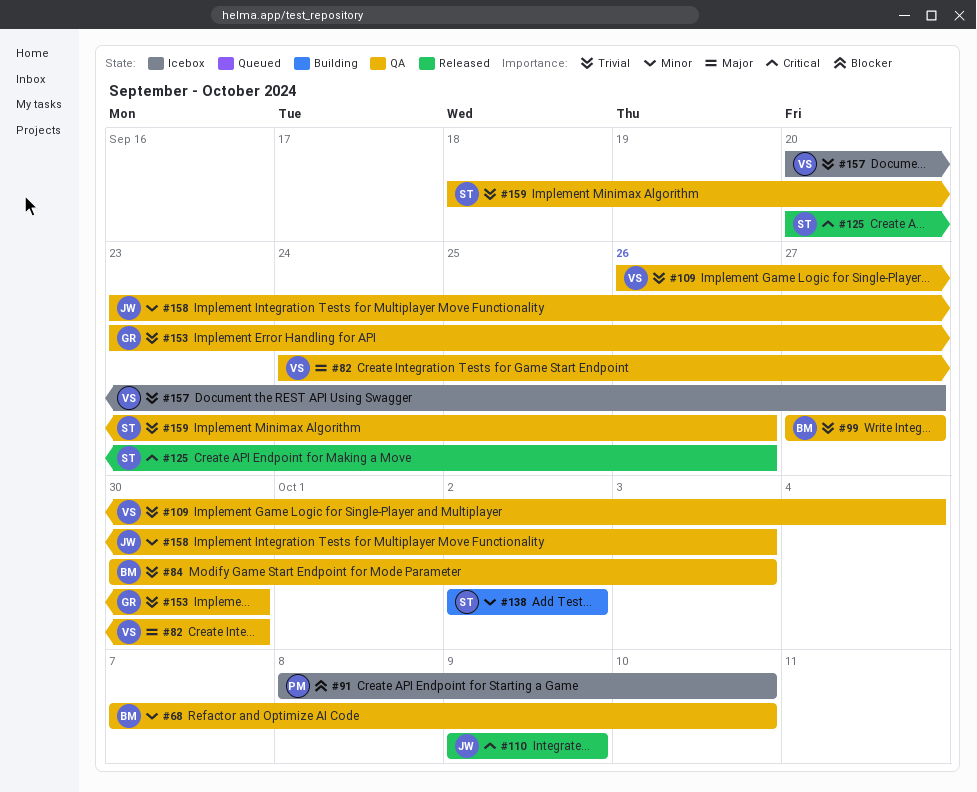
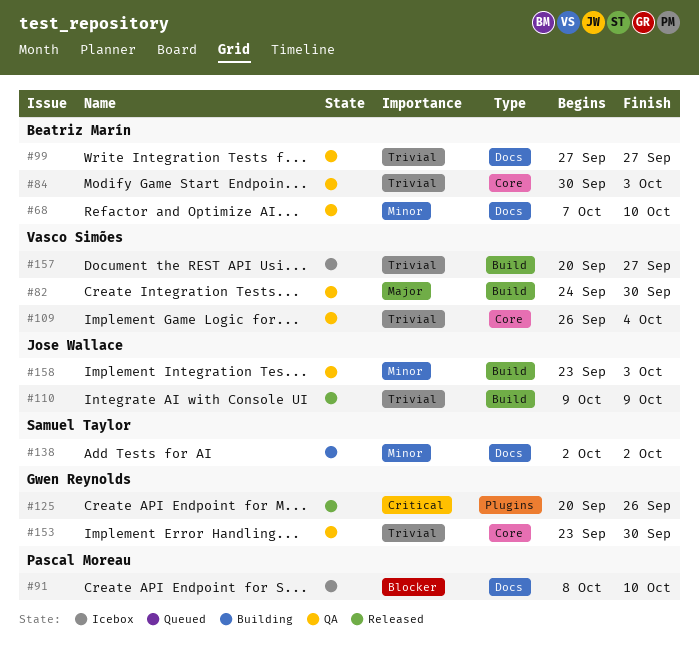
#110, priority: Critical -> Trivial
#125, owner: Samuel Taylor -> Gwen Reynolds
#159: present -> none

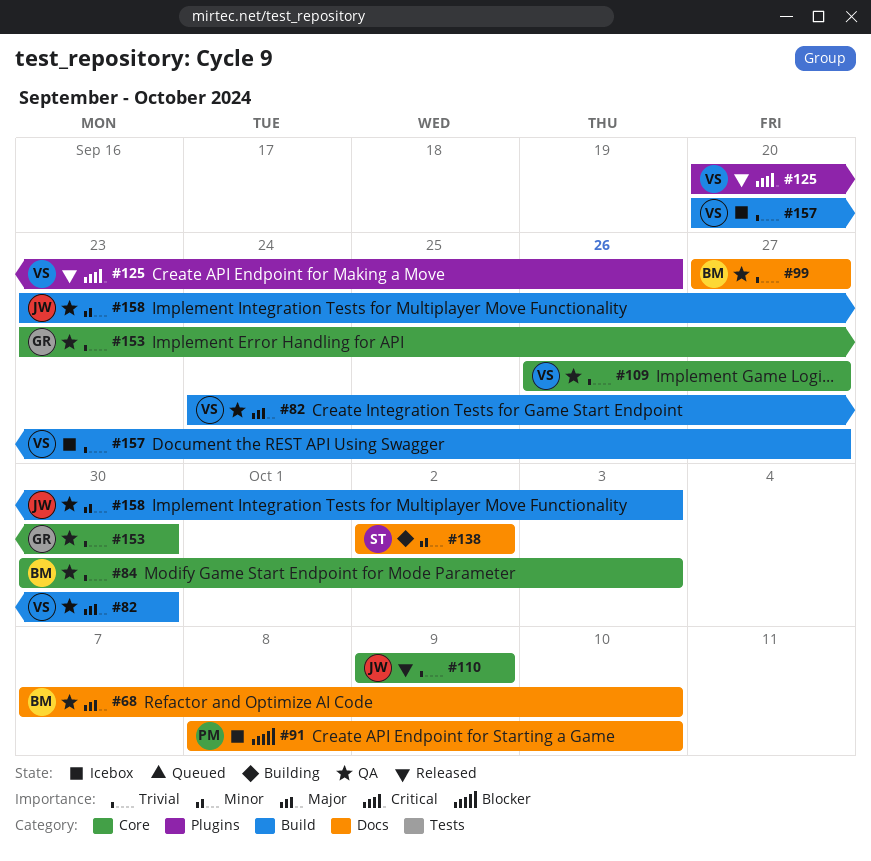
#68, priority: Minor -> Major
#109, due: Oct 4 -> Sep 27
#110, label: Build -> Core
#125, owner: Gwen Reynolds -> Vasco Simões

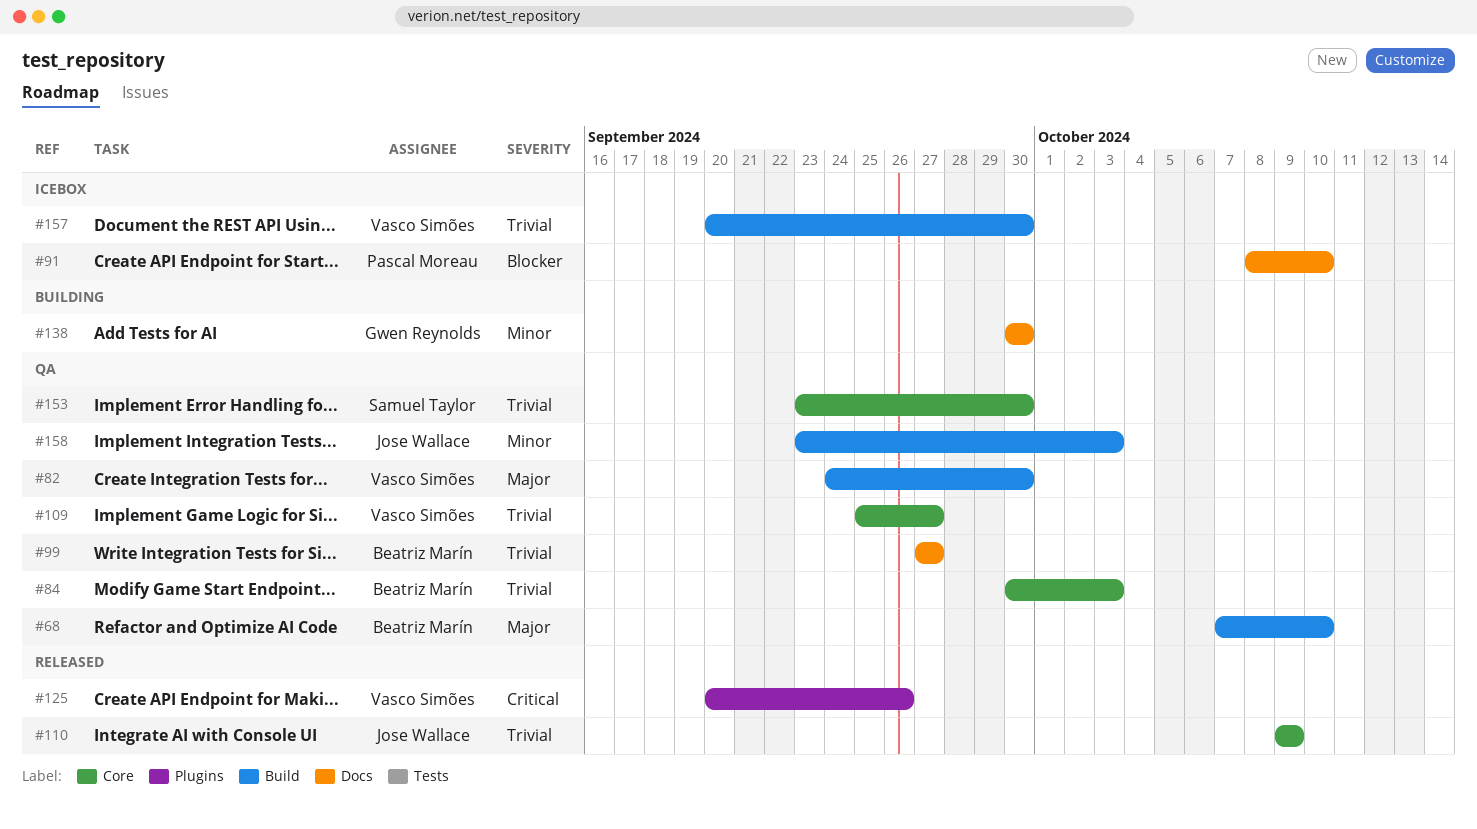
#68, label: Docs -> Build
#109, start: Sep 26 -> Sep 25
#138, owner: Samuel Taylor -> Gwen Reynolds
#138, start: Oct 2 -> Sep 30
#138, due: Oct 2 -> Sep 30
#153, owner: Gwen Reynolds -> Samuel Taylor
#157, due: Sep 27 -> Sep 30

